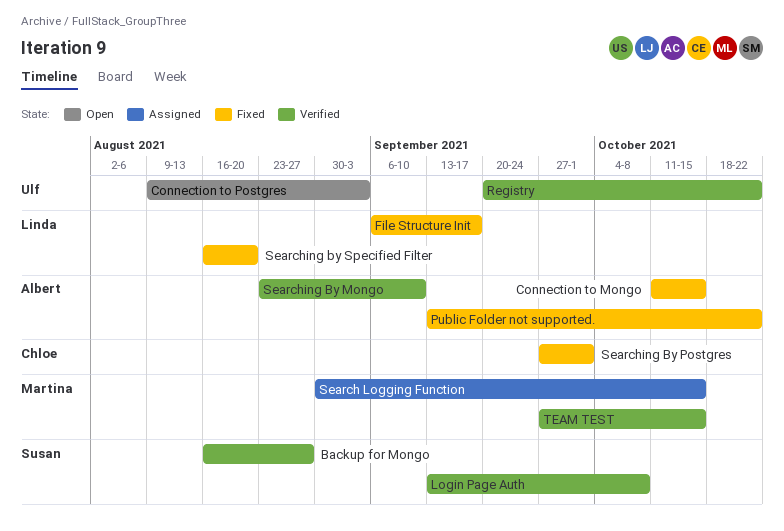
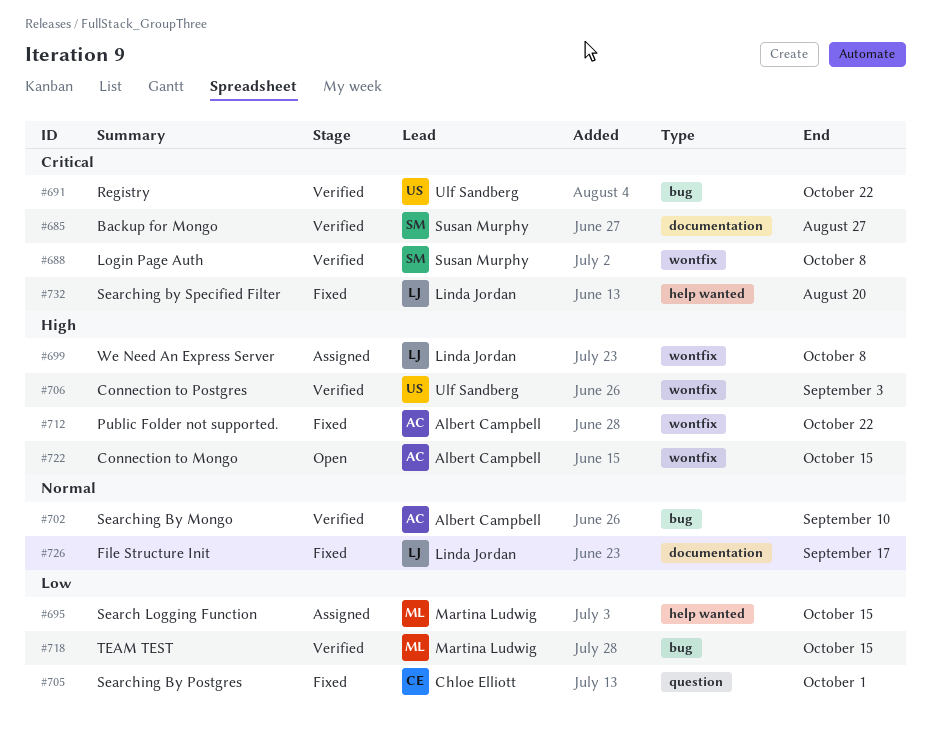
Connection to Mongo, status: Fixed -> Open
Connection to Postgres, status: Open -> Verified
We Need An Express Server: none -> present

